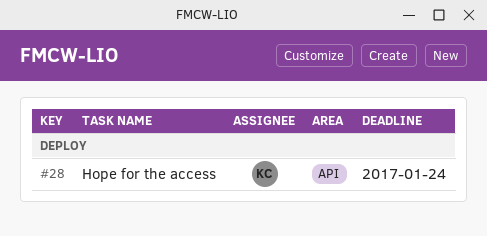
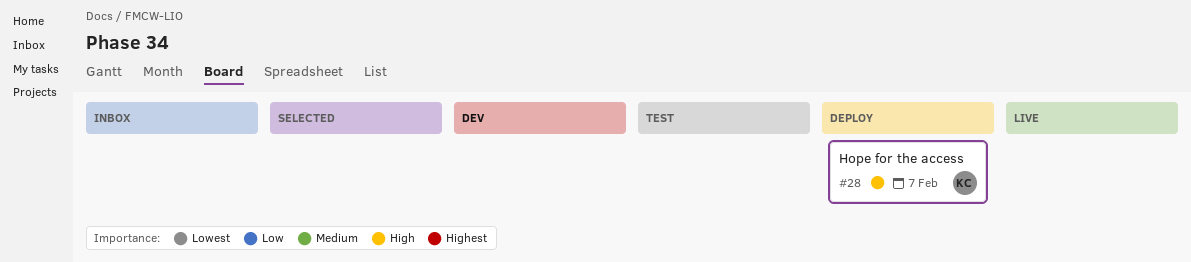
#28, due: Jan 24 -> Feb 7

